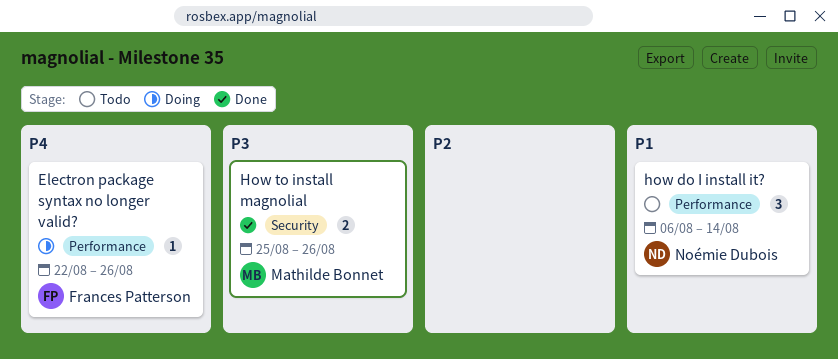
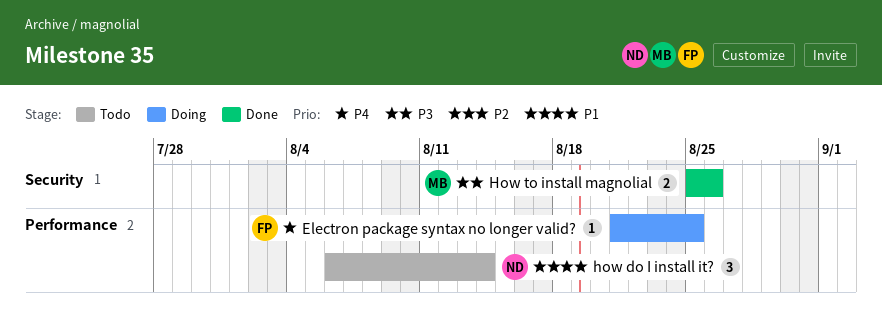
Electron package syntax no longer valid?, start: Aug 22 -> Aug 21
Electron package syntax no longer valid?, due: Aug 26 -> Aug 25

